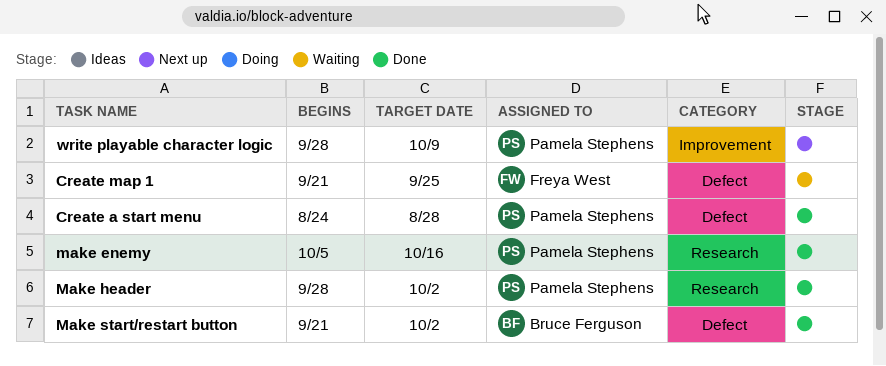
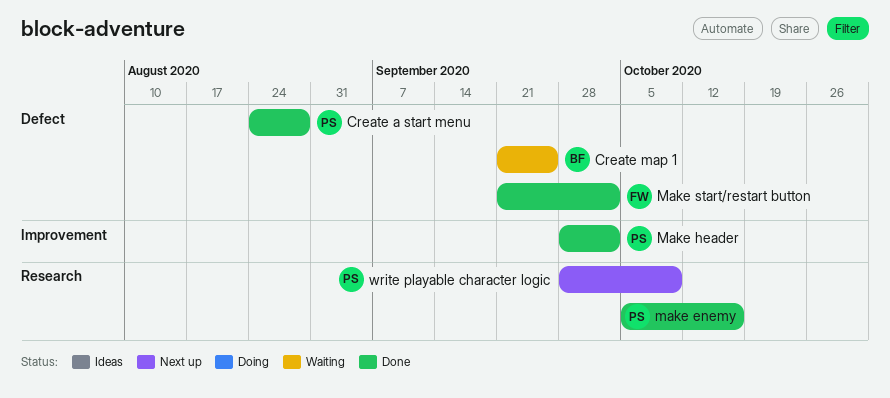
Create map 1, owner: Freya West -> Bruce Ferguson
Make header, label: Research -> Improvement
Make start/restart button, owner: Bruce Ferguson -> Freya West
write playable character logic, label: Improvement -> Research

